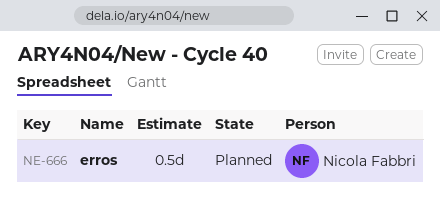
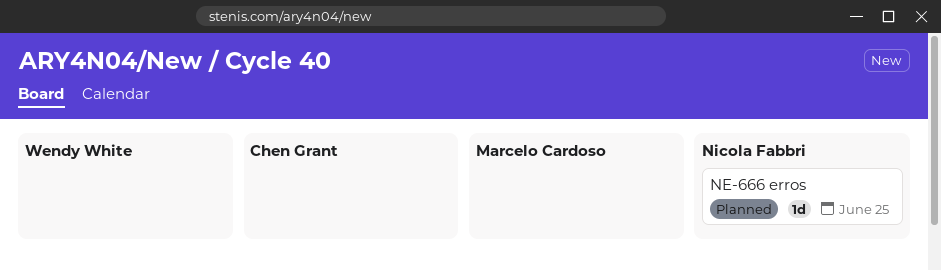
NE-666, estimate: 0.5d -> 1d

